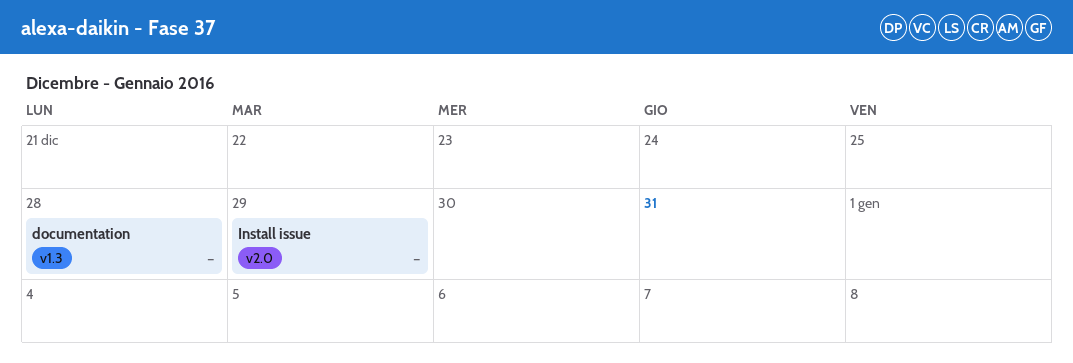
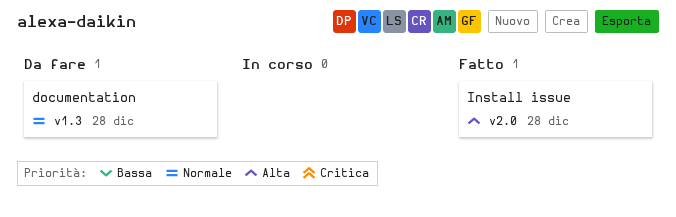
Install issue, due: Dec 29 -> Dec 28

